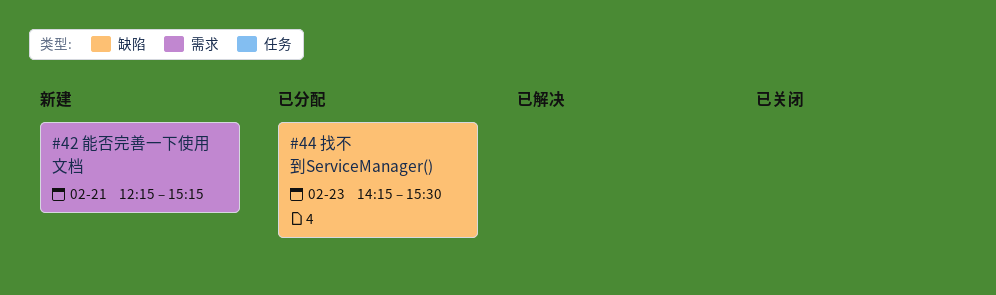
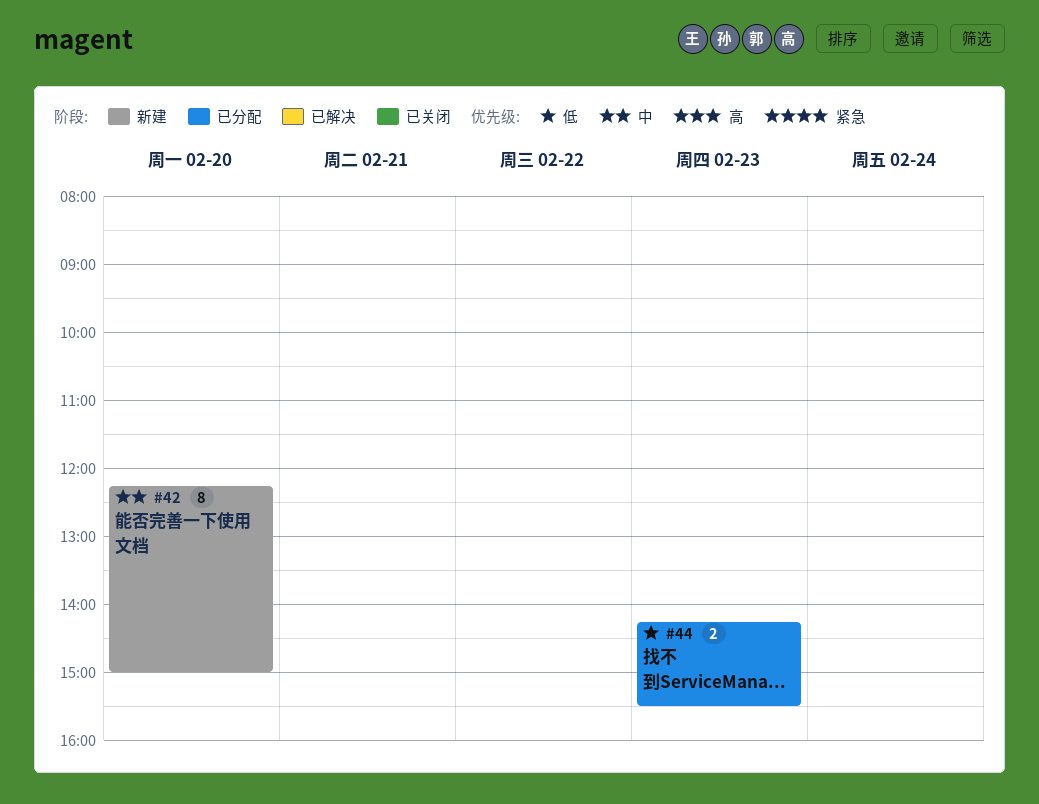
#42, day: Feb 21 -> Feb 20
#42, ends: 15:15 -> 15:00

